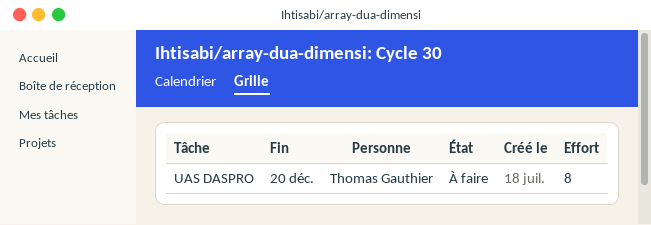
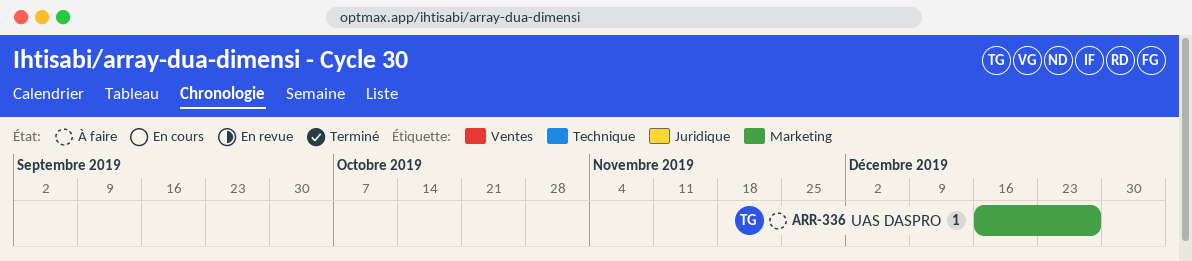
UAS DASPRO, estimate: 8 -> 1
UAS DASPRO, due: Dec 20 -> Dec 27

